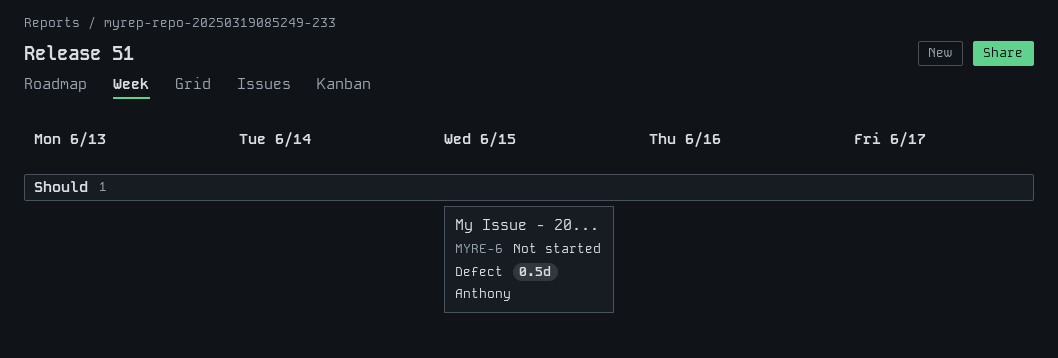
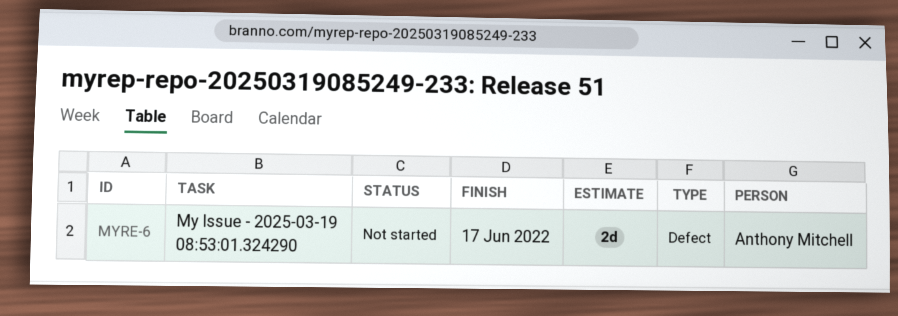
MYRE-6, estimate: 0.5d -> 2d
MYRE-6, due: Jun 15 -> Jun 17

